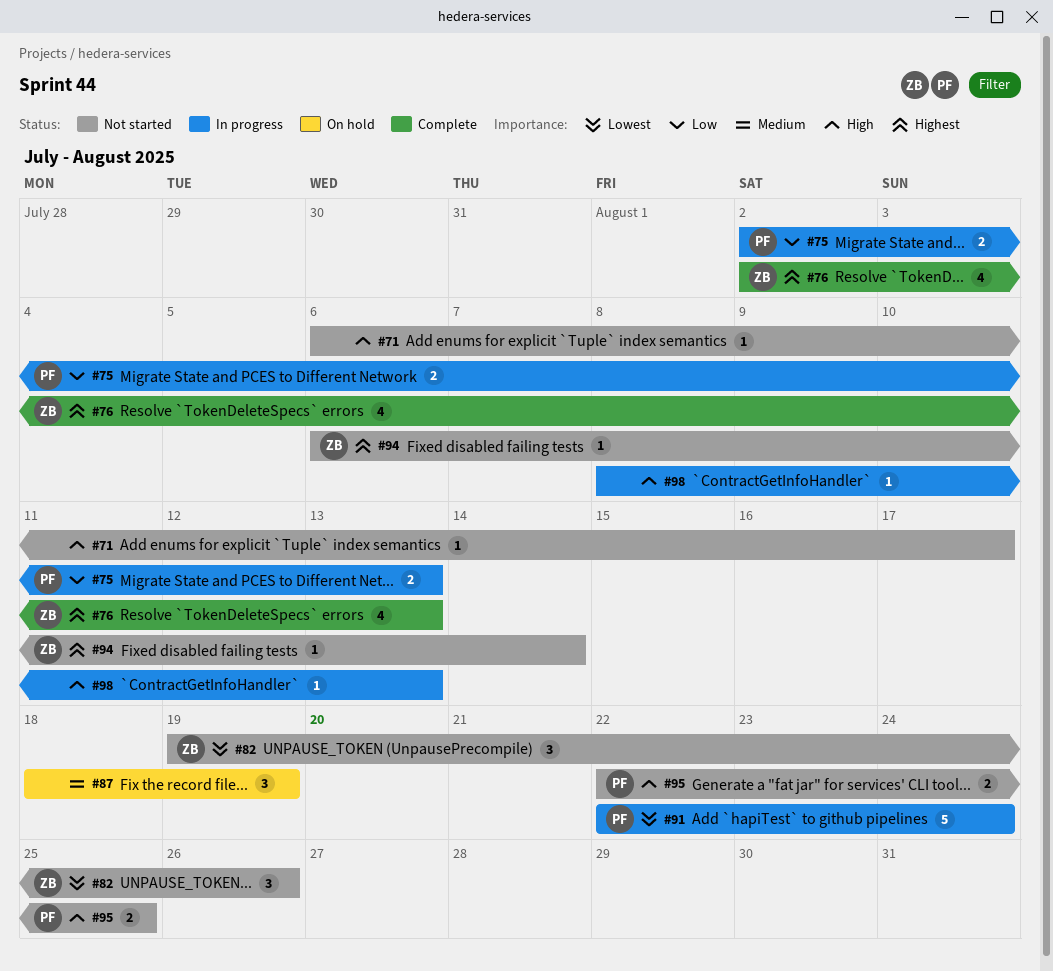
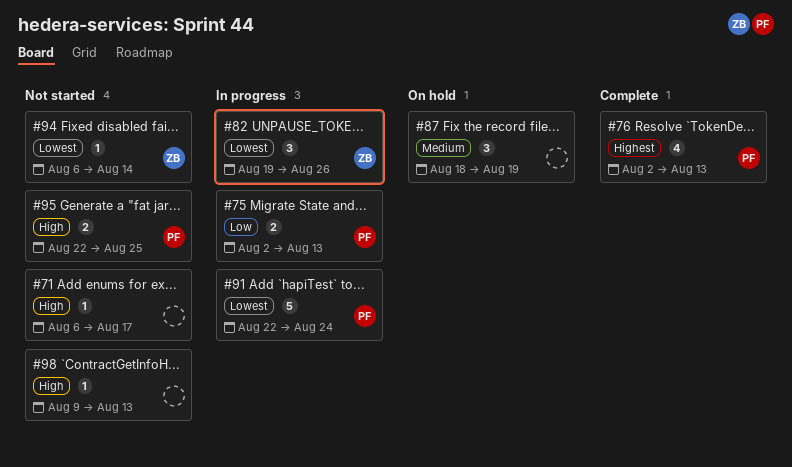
#76, owner: ZB -> PF
#82, status: Not started -> In progress
#94, priority: Highest -> Lowest
#98, status: In progress -> Not started
#98, start: Aug 8 -> Aug 9

